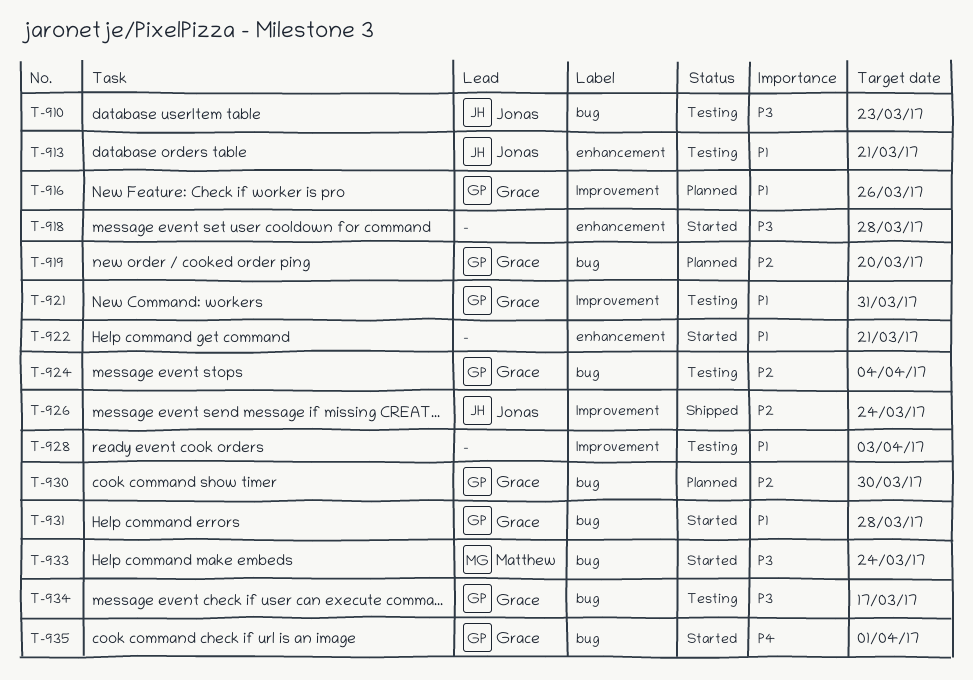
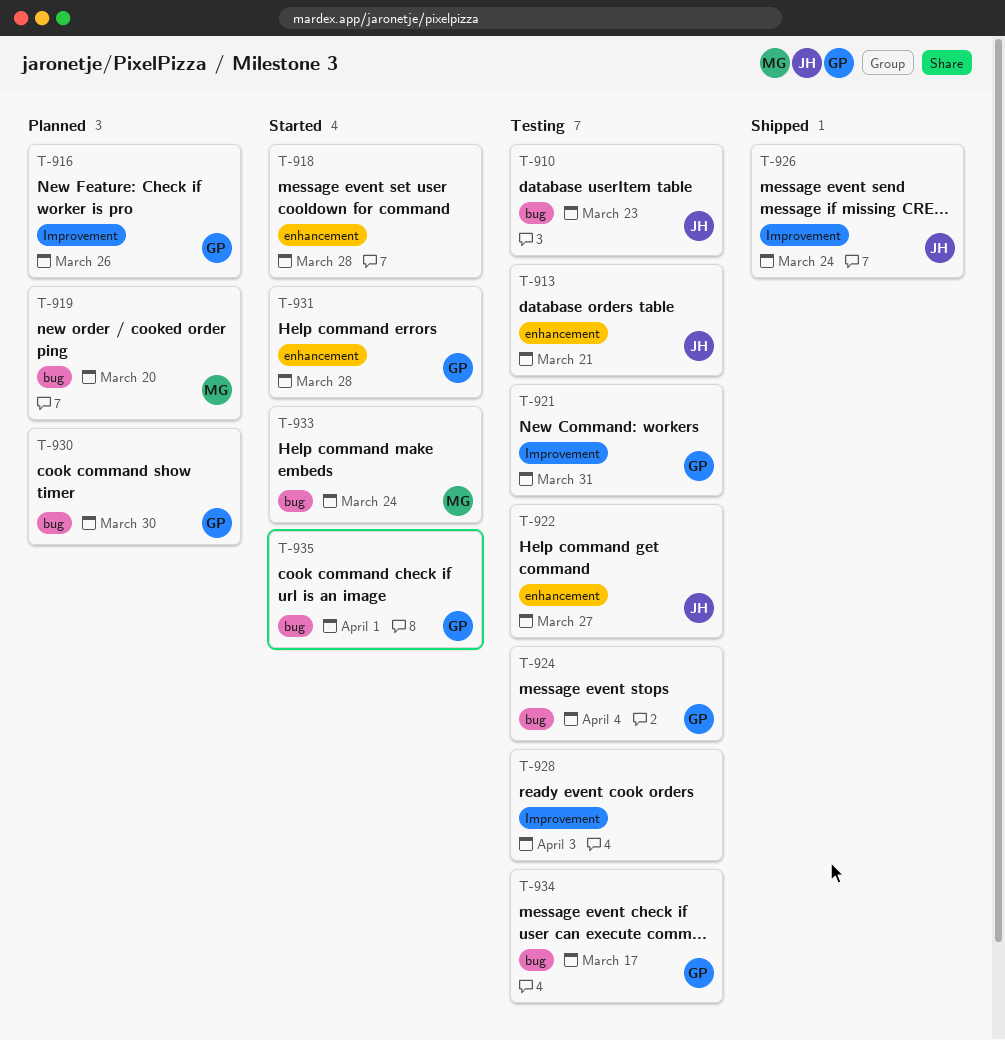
T-919, owner: Grace -> Matthew
T-922, status: Started -> Testing
T-922, owner: none -> Jonas
T-922, due: Mar 21 -> Mar 27
T-931, label: bug -> enhancement

